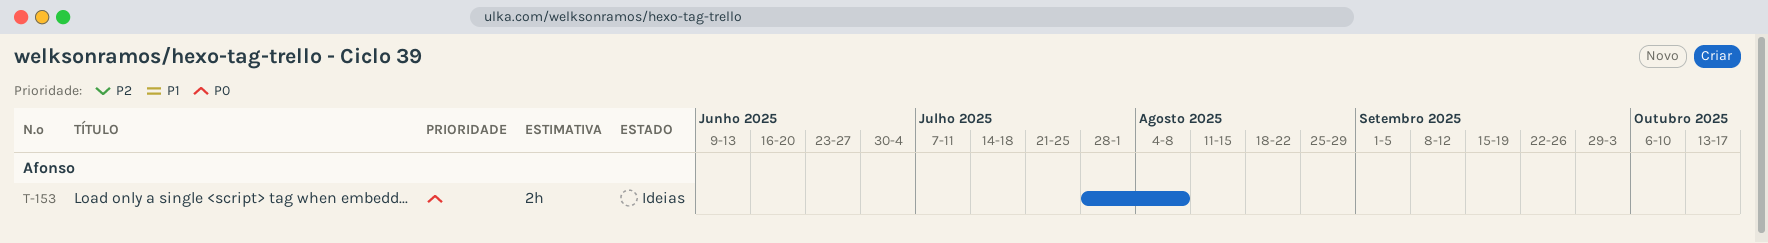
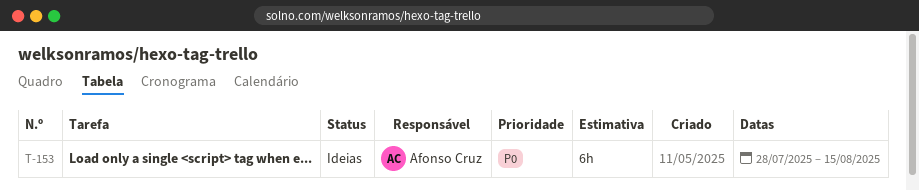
T-153, estimate: 2h -> 6h
T-153, due: Aug 8 -> Aug 15

